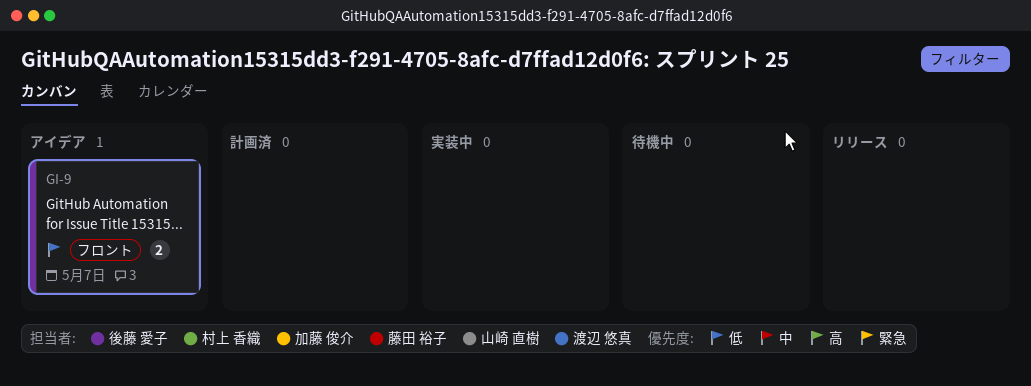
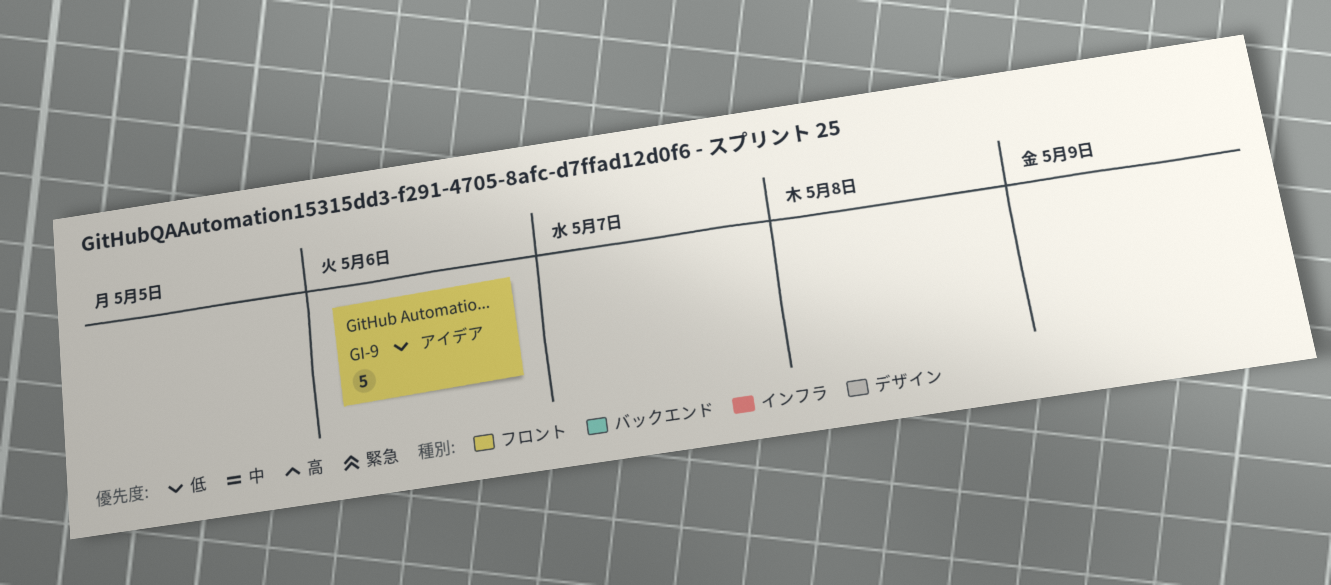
GI-9, estimate: 2 -> 5
GI-9, due: May 7 -> May 6

